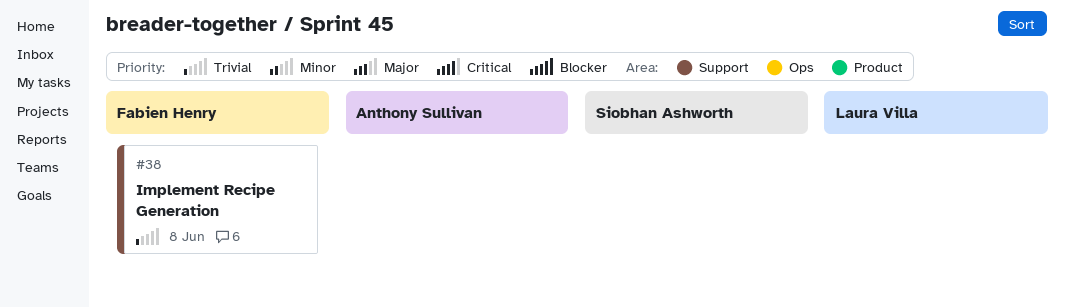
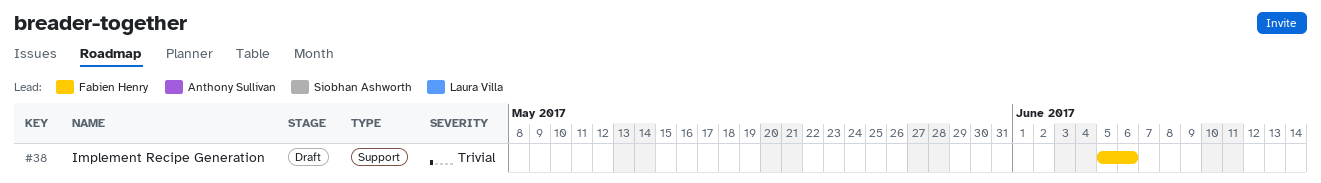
#38, due: Jun 8 -> Jun 6

